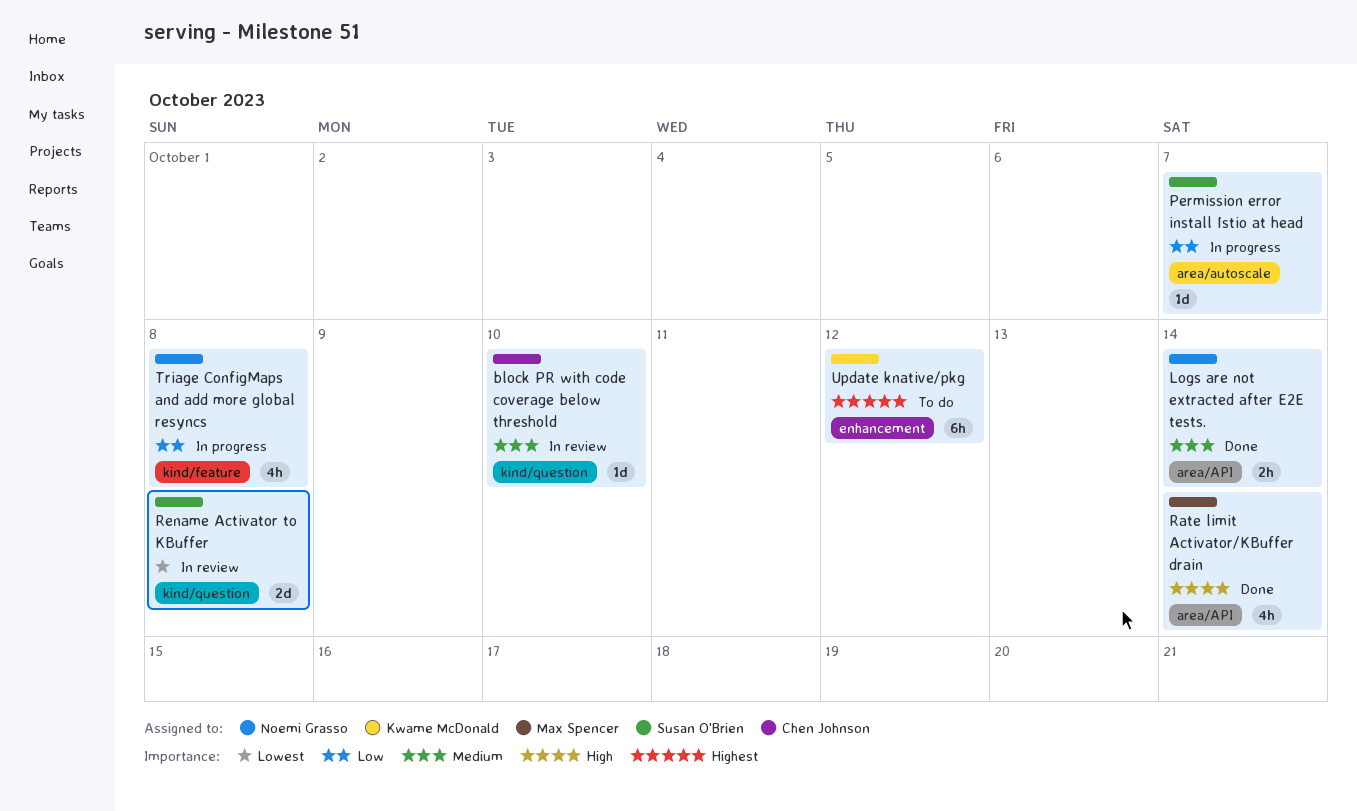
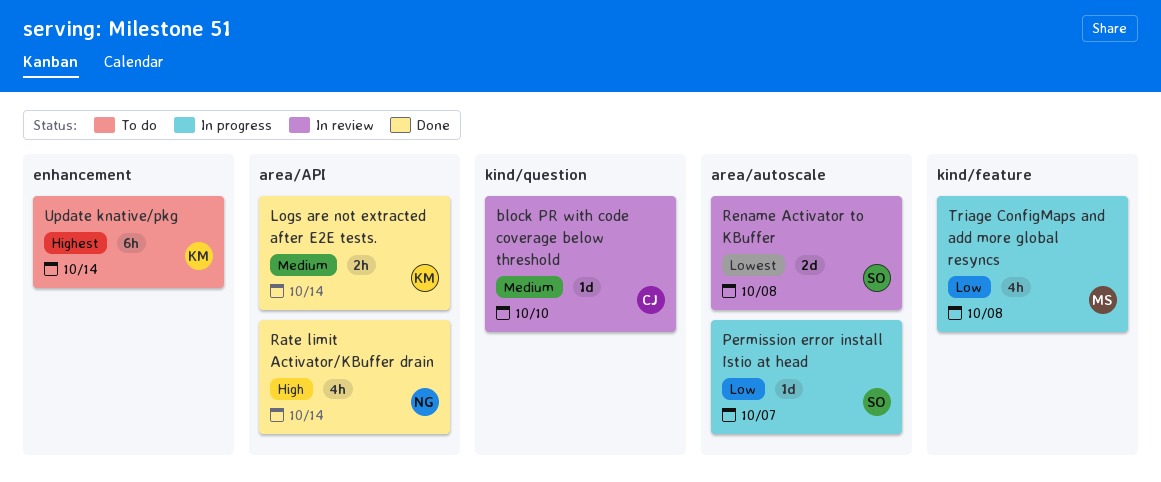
Logs are not extracted after E2E tests., owner: Noemi Grasso -> Kwame McDonald
Rate limit Activator/KBuffer drain, owner: Max Spencer -> Noemi Grasso
Rename Activator to KBuffer, label: kind/question -> area/autoscale
Triage ConfigMaps and add more global resyncs, owner: Noemi Grasso -> Max Spencer
Update knative/pkg, due: Oct 12 -> Oct 14

